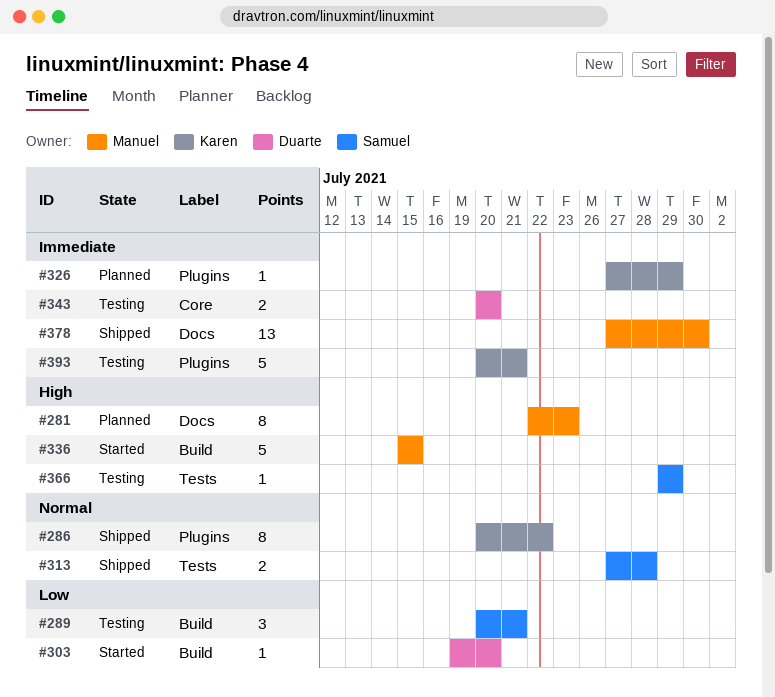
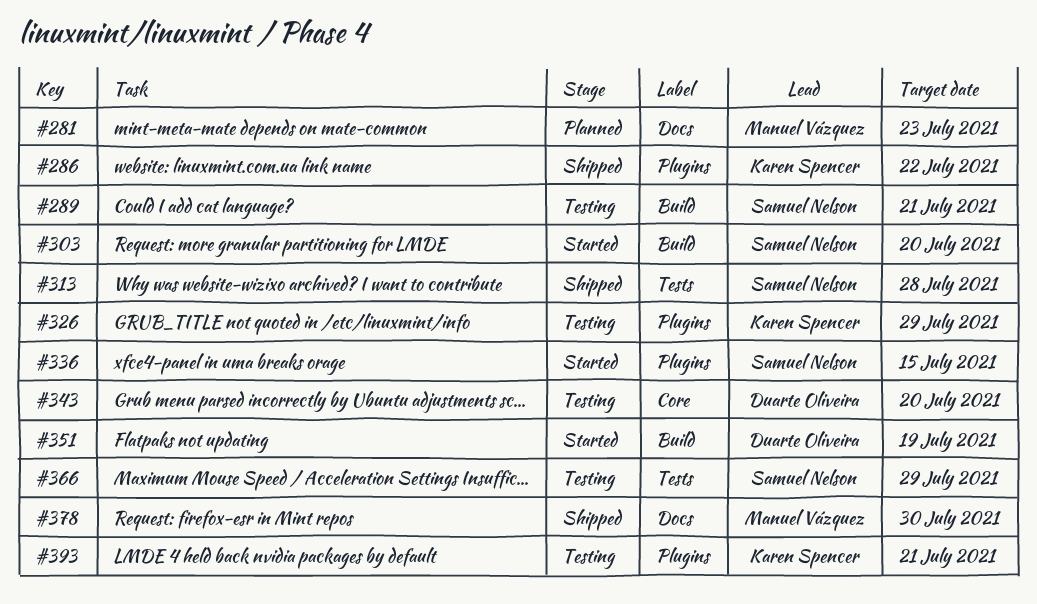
#303, owner: Duarte Oliveira -> Samuel Nelson
#326, status: Planned -> Testing
#336, owner: Manuel Vázquez -> Samuel Nelson
#336, label: Build -> Plugins
#351: none -> present

